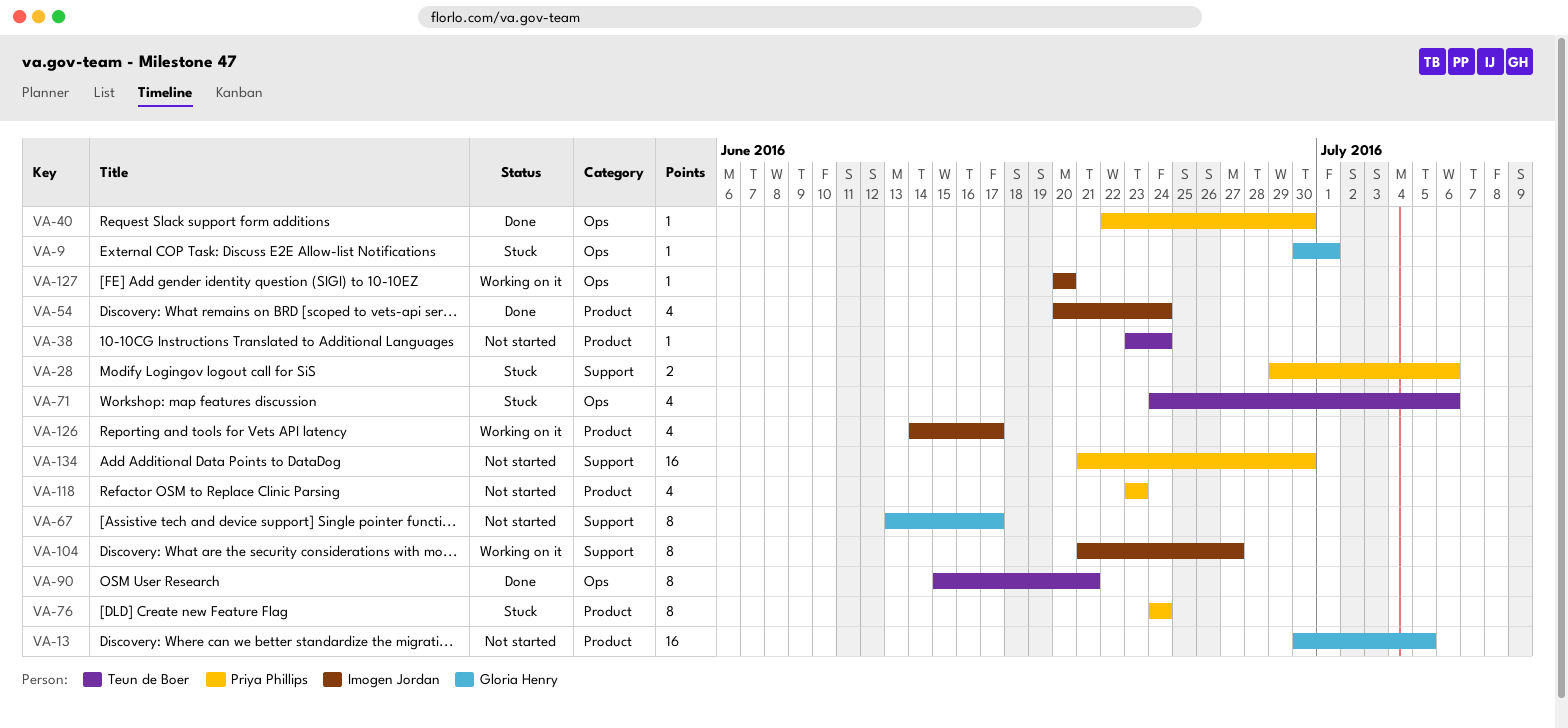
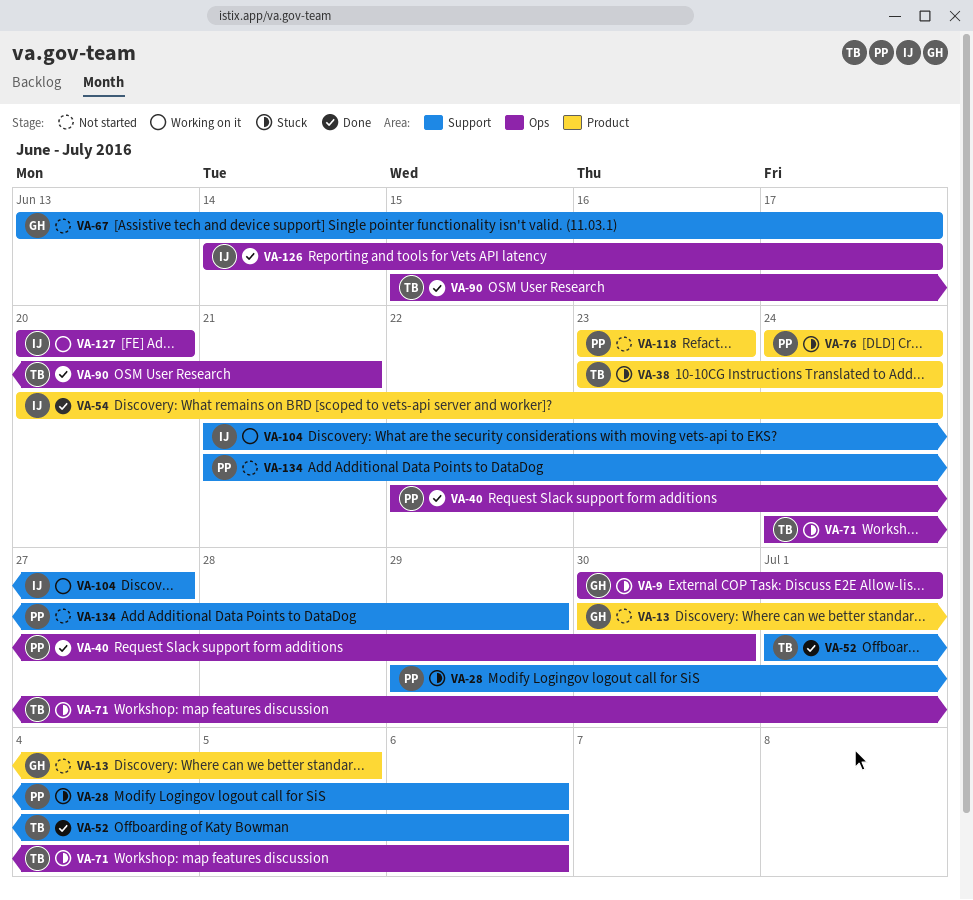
VA-38, status: Not started -> Stuck
VA-52: none -> present
VA-126, status: Working on it -> Done
VA-126, label: Product -> Ops
VA-134, due: Jun 30 -> Jun 29

